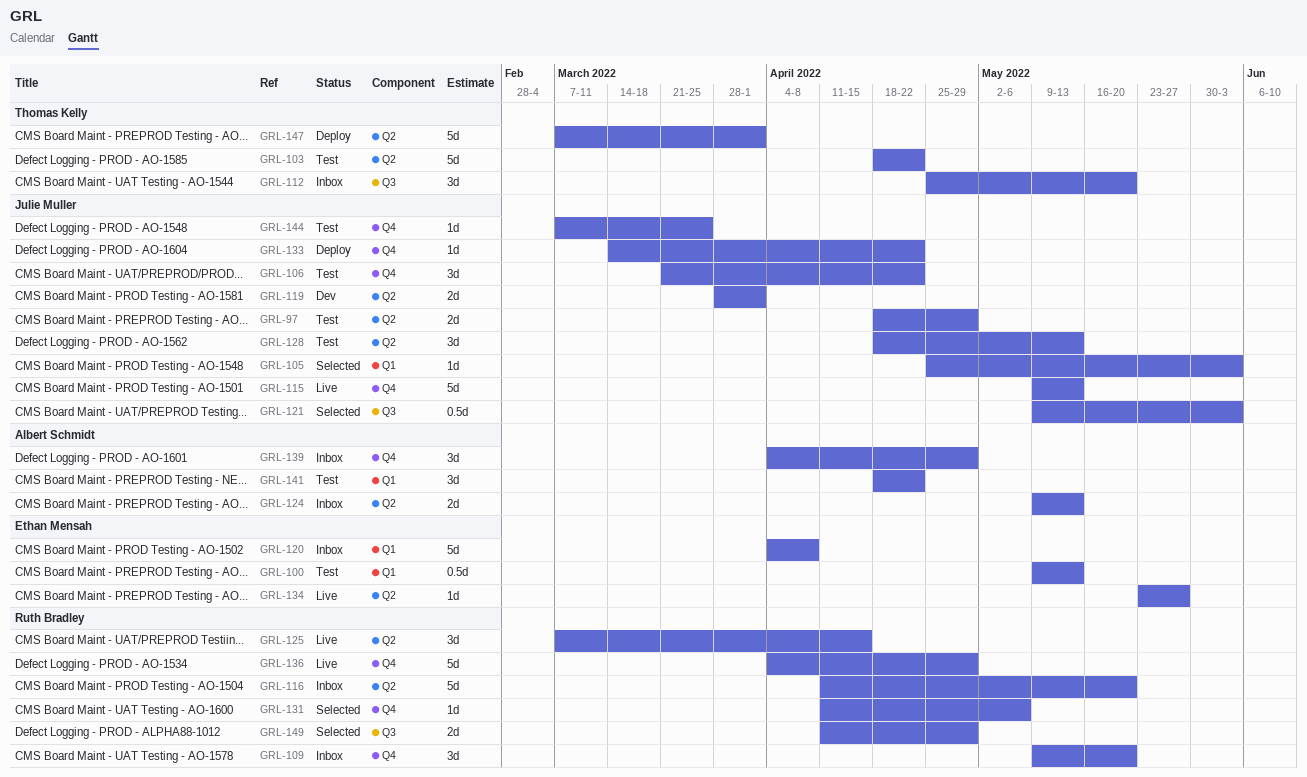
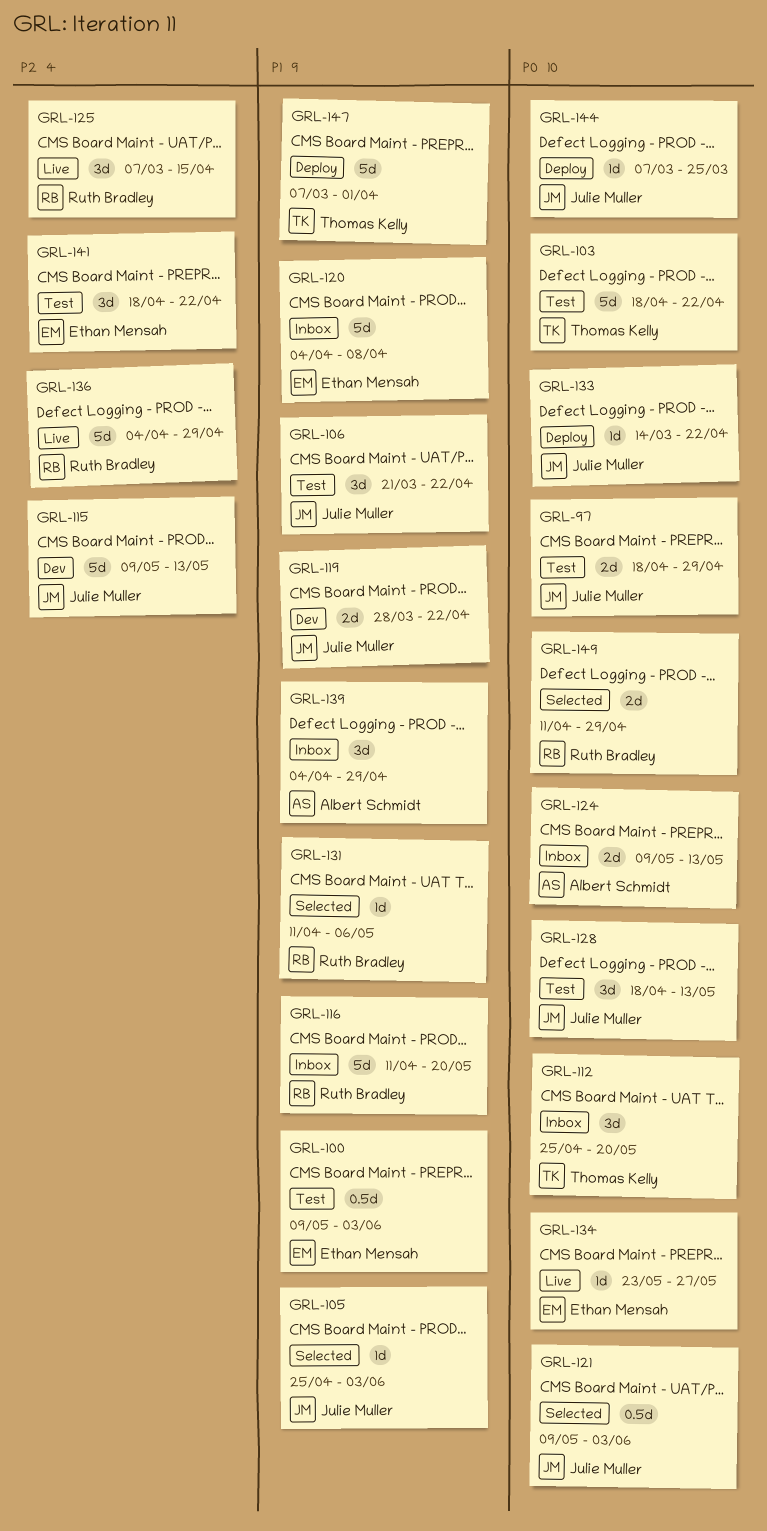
GRL-100, due: May 13 -> Jun 3
GRL-109: present -> none
GRL-115, status: Live -> Dev
GRL-119, due: Apr 1 -> Apr 22
GRL-141, owner: Albert Schmidt -> Ethan Mensah
GRL-144, status: Test -> Deploy

